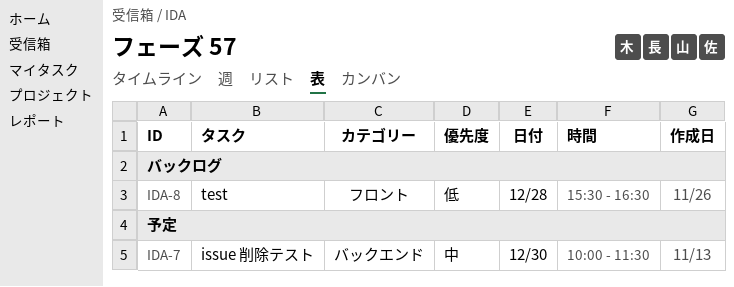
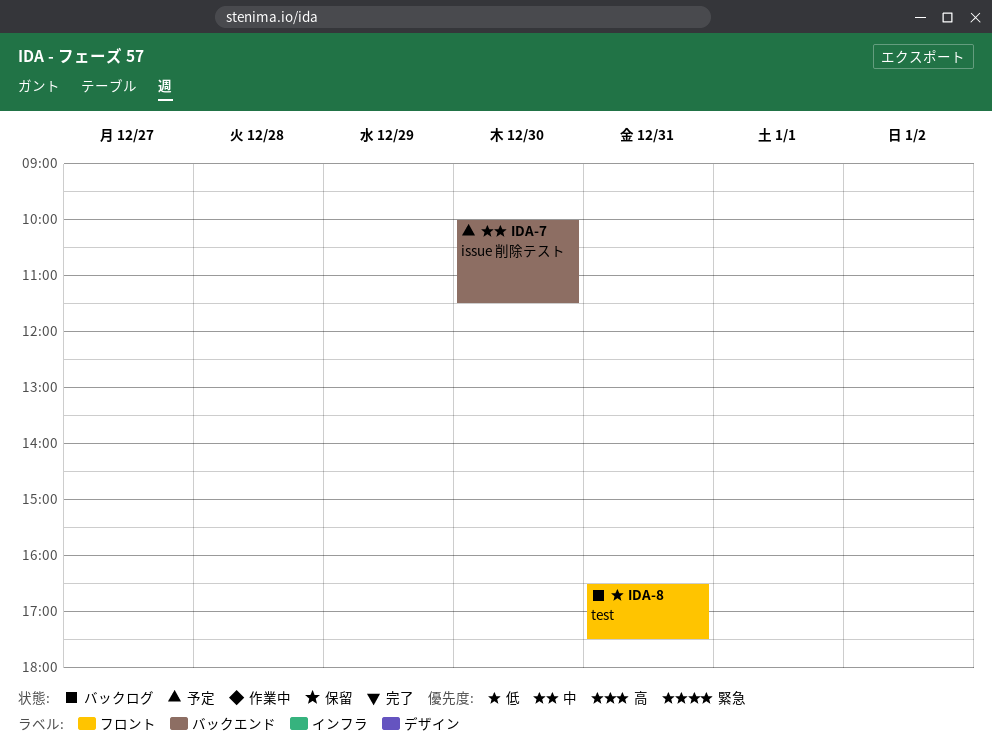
IDA-8, day: Dec 28 -> Dec 31
IDA-8, begins: 15:30 -> 16:30
IDA-8, ends: 16:30 -> 17:30

